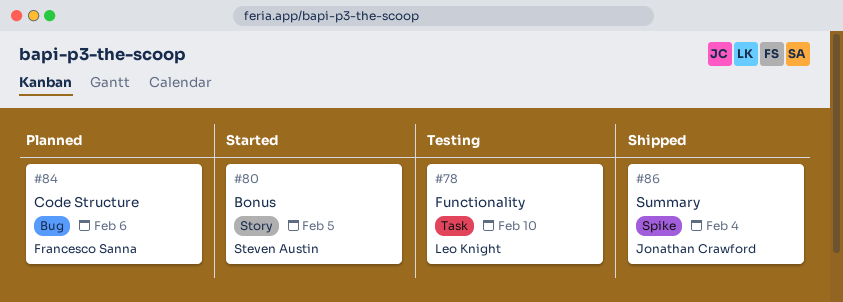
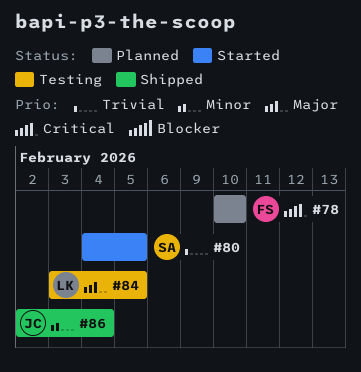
#78, status: Testing -> Planned
#78, owner: Leo Knight -> Francesco Sanna
#84, status: Planned -> Testing
#84, owner: Francesco Sanna -> Leo Knight
#84, due: Feb 6 -> Feb 5

